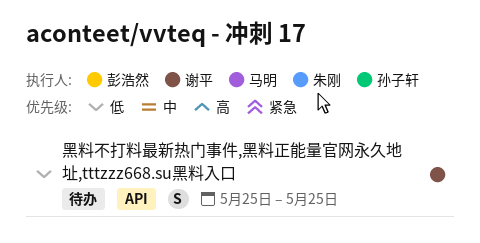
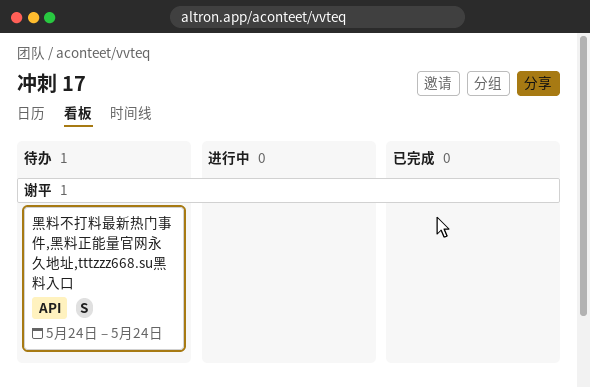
黑料不打料最新热门事件,黑料正能量官网永久地址,tttzzz668.su黑料入口, start: May 25 -> May 24
黑料不打料最新热门事件,黑料正能量官网永久地址,tttzzz668.su黑料入口, due: May 25 -> May 24

